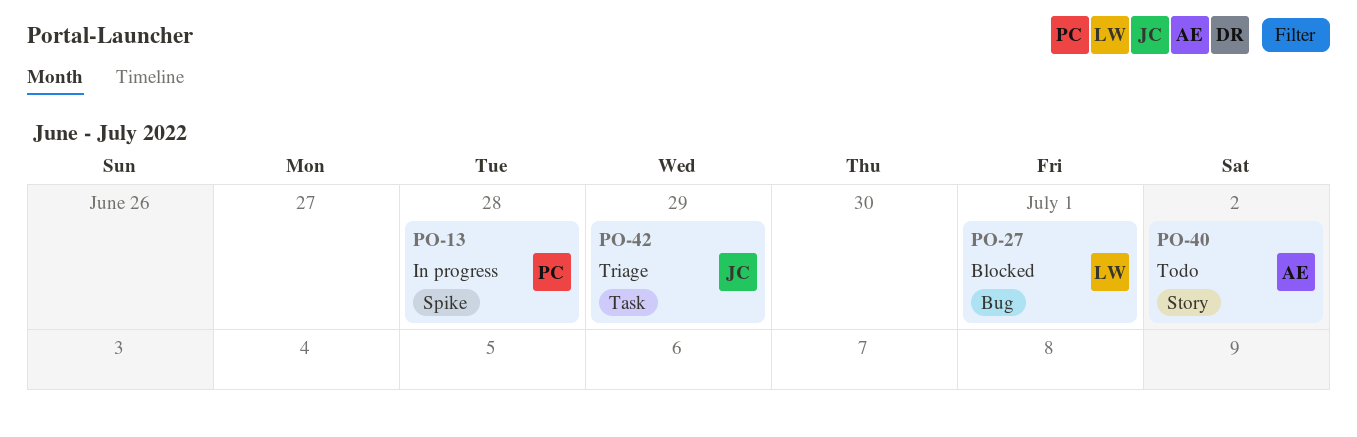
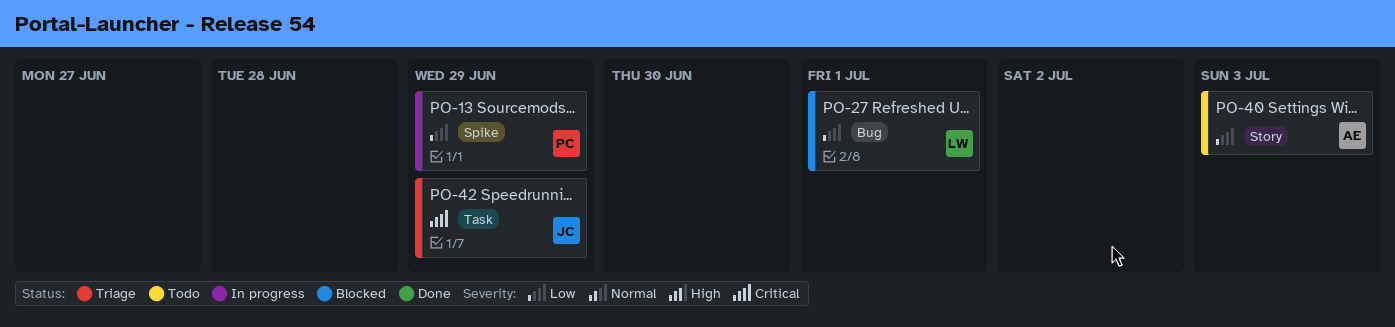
PO-13, due: Jun 28 -> Jun 29
PO-40, due: Jul 2 -> Jul 3

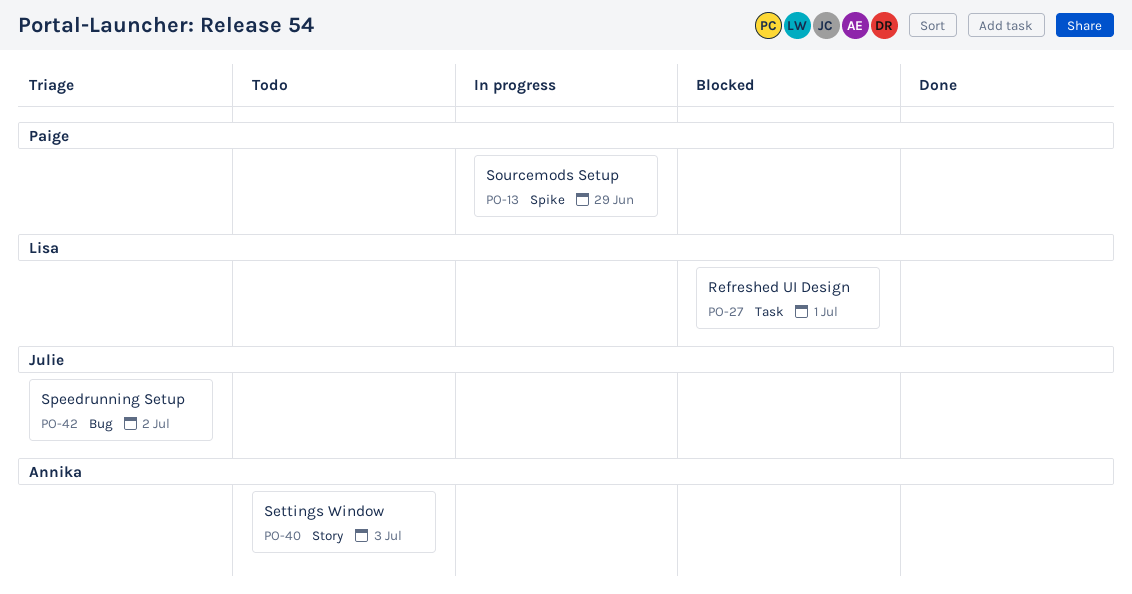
PO-27, label: Bug -> Task
PO-42, label: Task -> Bug
PO-42, due: Jun 29 -> Jul 2

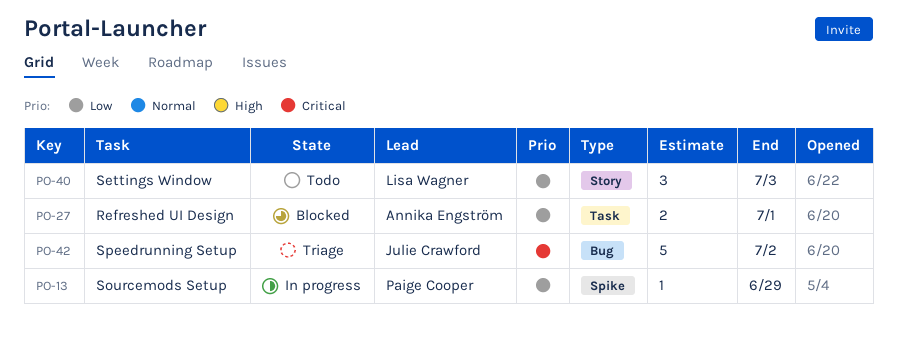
PO-27, owner: Lisa Wagner -> Annika Engström
PO-40, owner: Annika Engström -> Lisa Wagner

